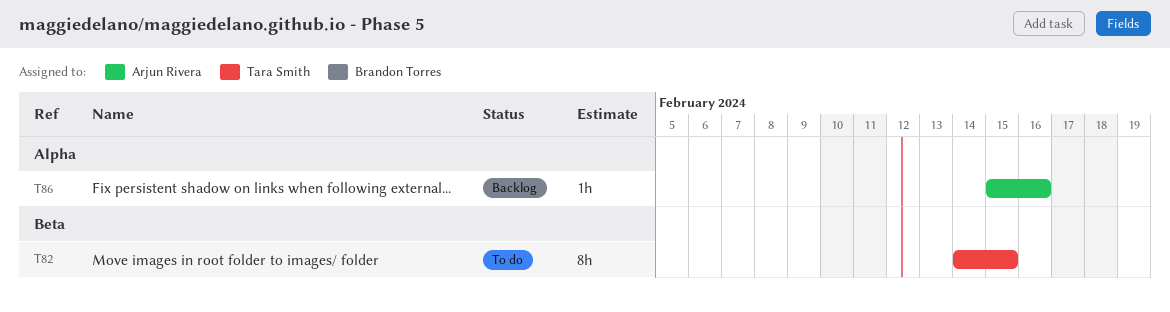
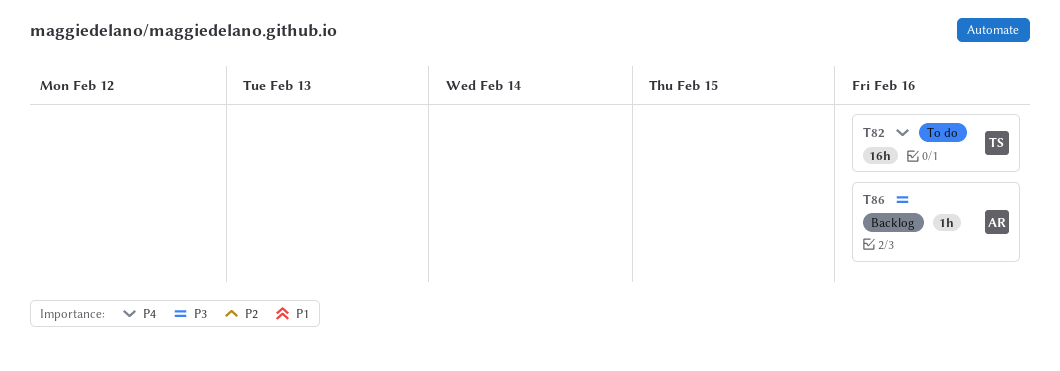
T82, estimate: 8h -> 16h
T82, due: Feb 15 -> Feb 16

